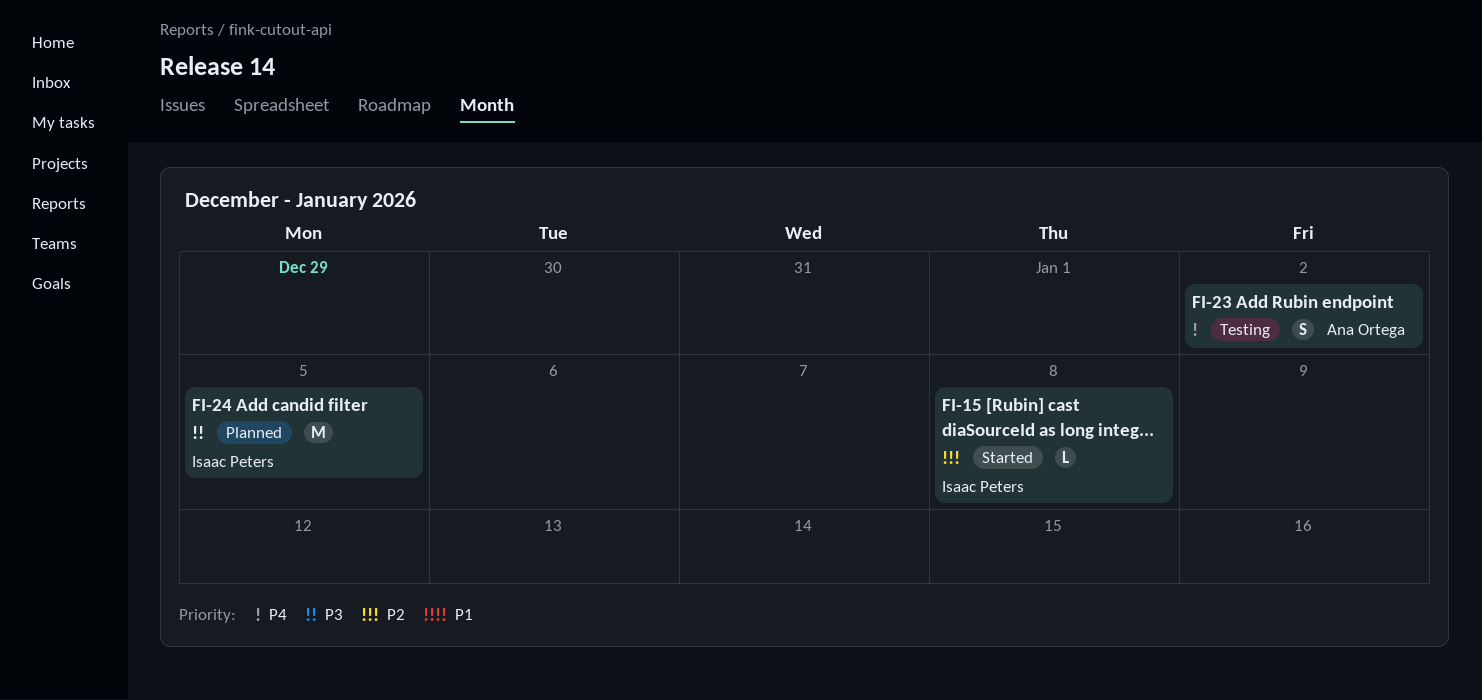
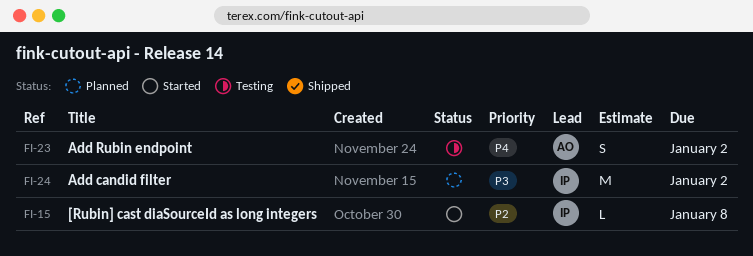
FI-24, due: Jan 5 -> Jan 2

